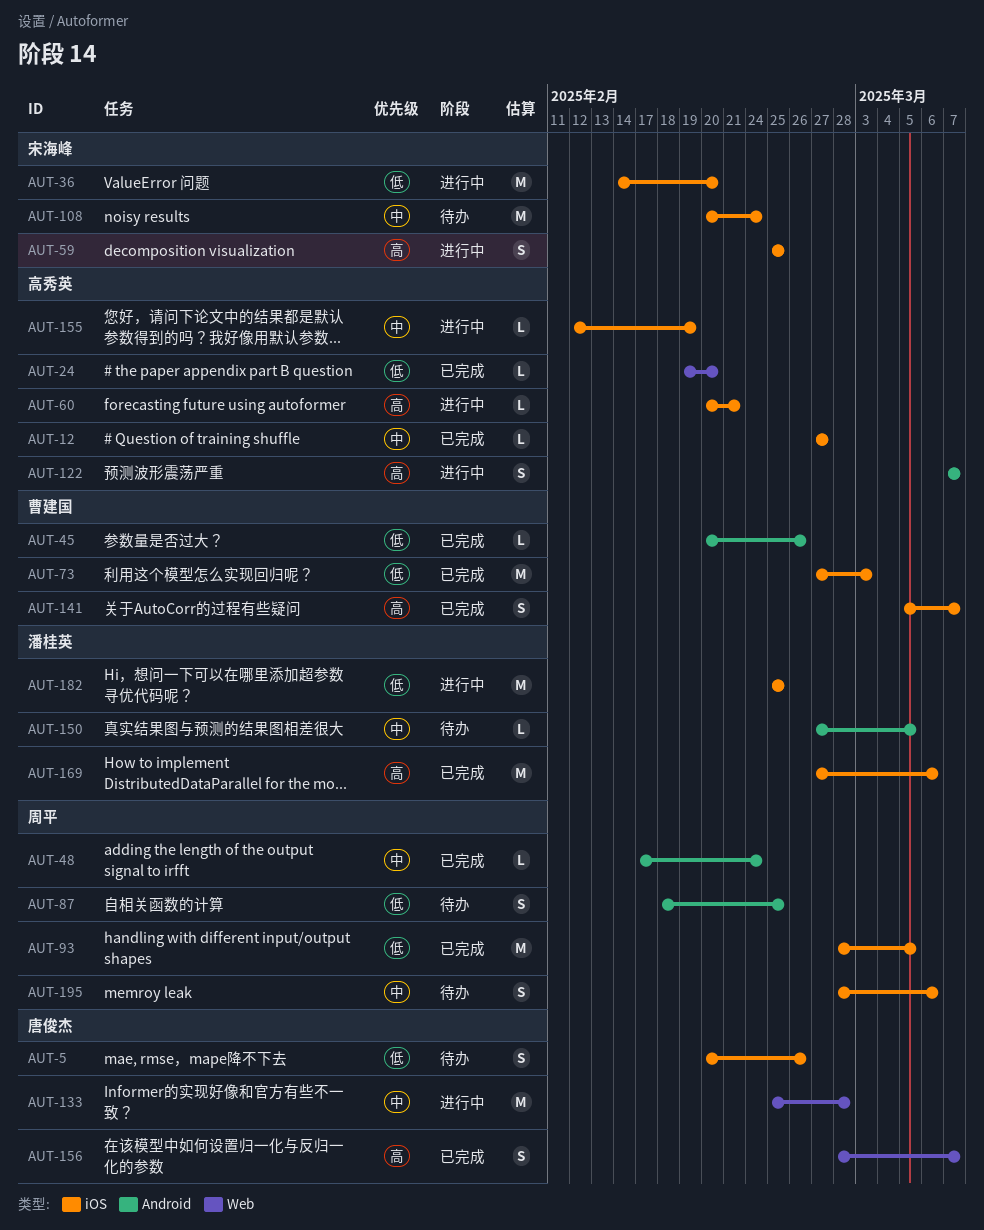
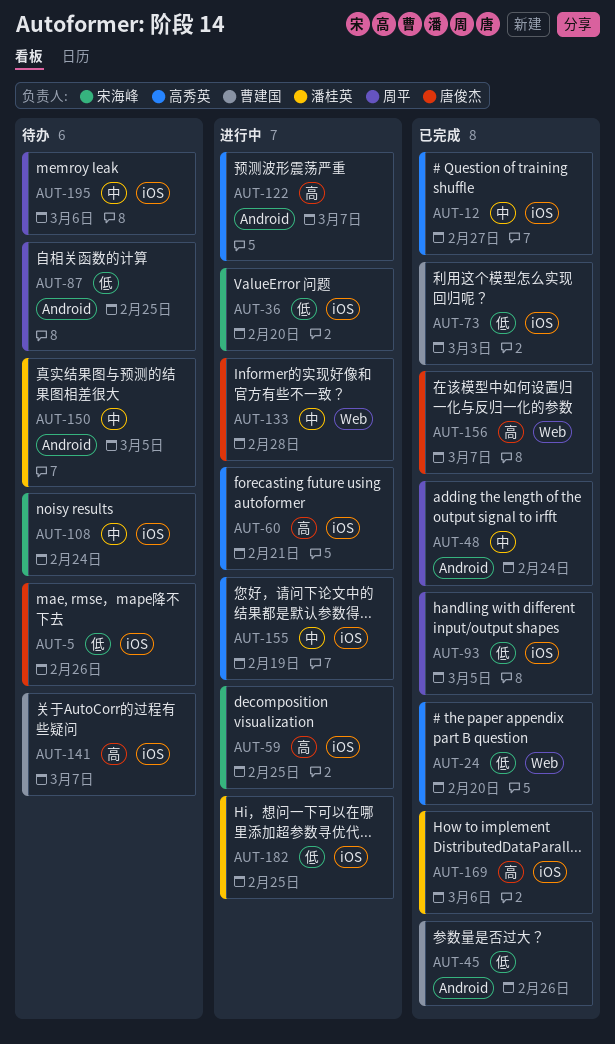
AUT-141, status: 已完成 -> 待办

